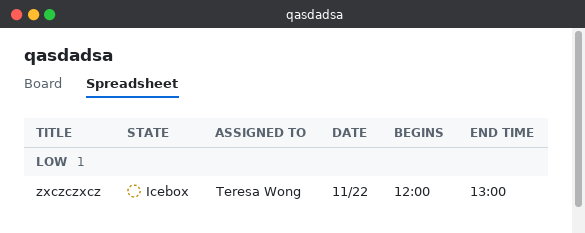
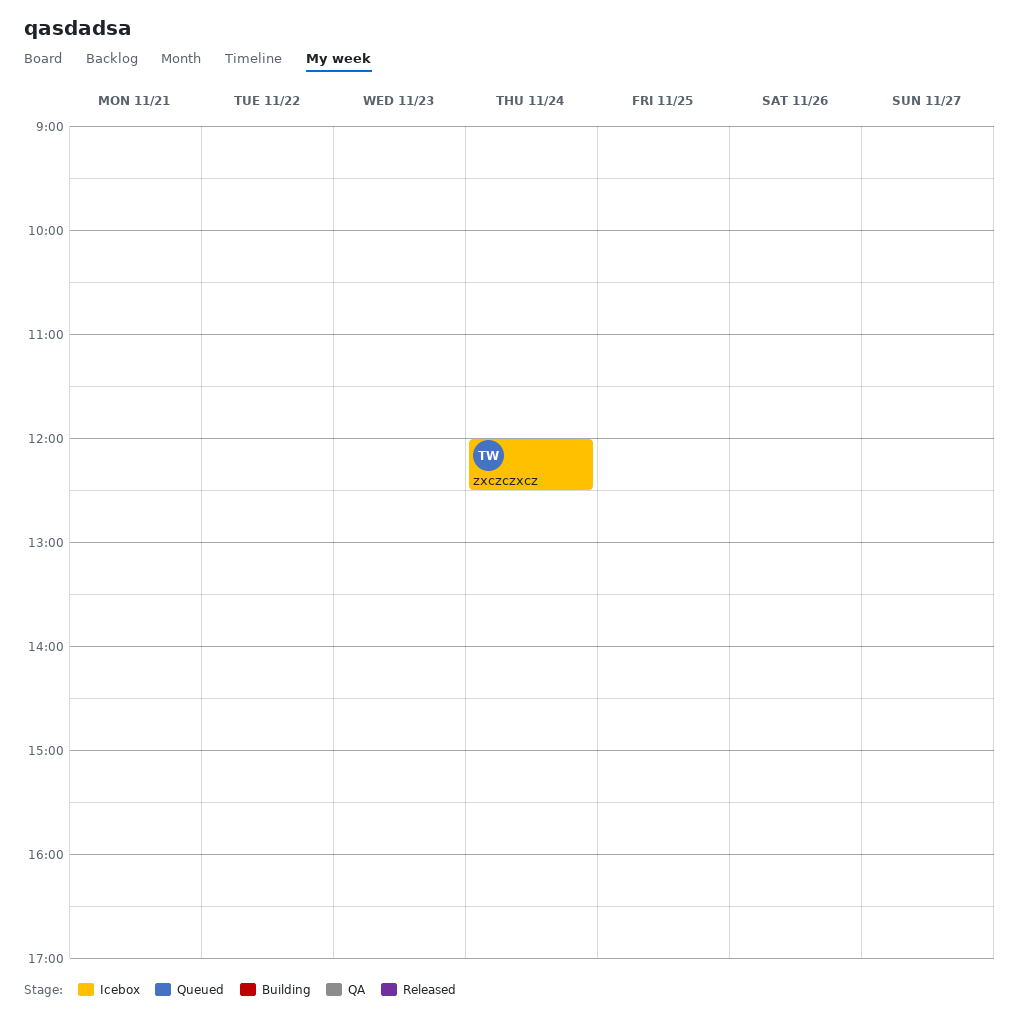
zxczczxcz, day: Nov 22 -> Nov 24
zxczczxcz, ends: 13:00 -> 12:30

